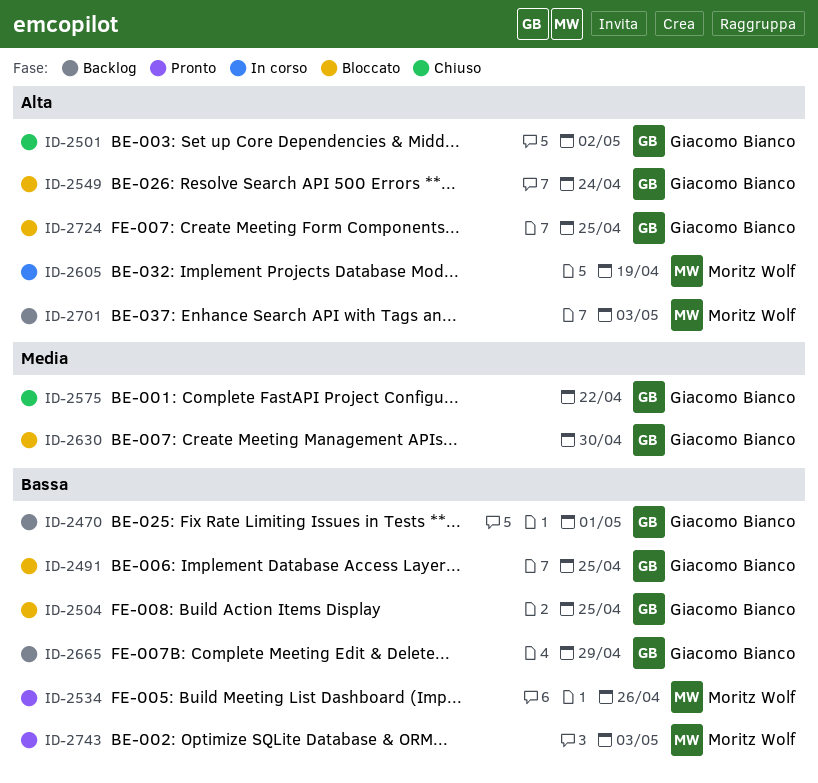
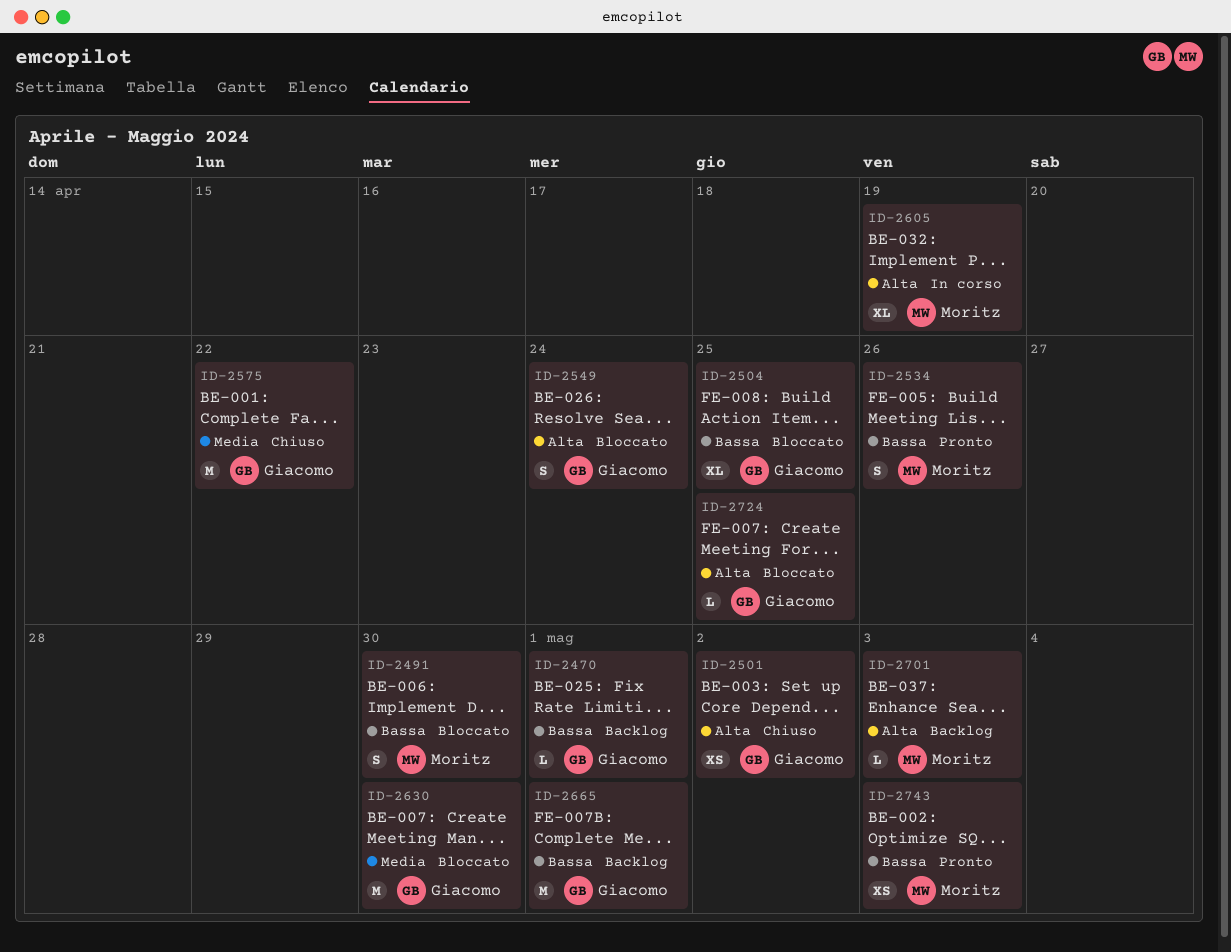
ID-2491, owner: Giacomo Bianco -> Moritz Wolf
ID-2491, due: Apr 25 -> Apr 30
ID-2665, due: Apr 29 -> May 1

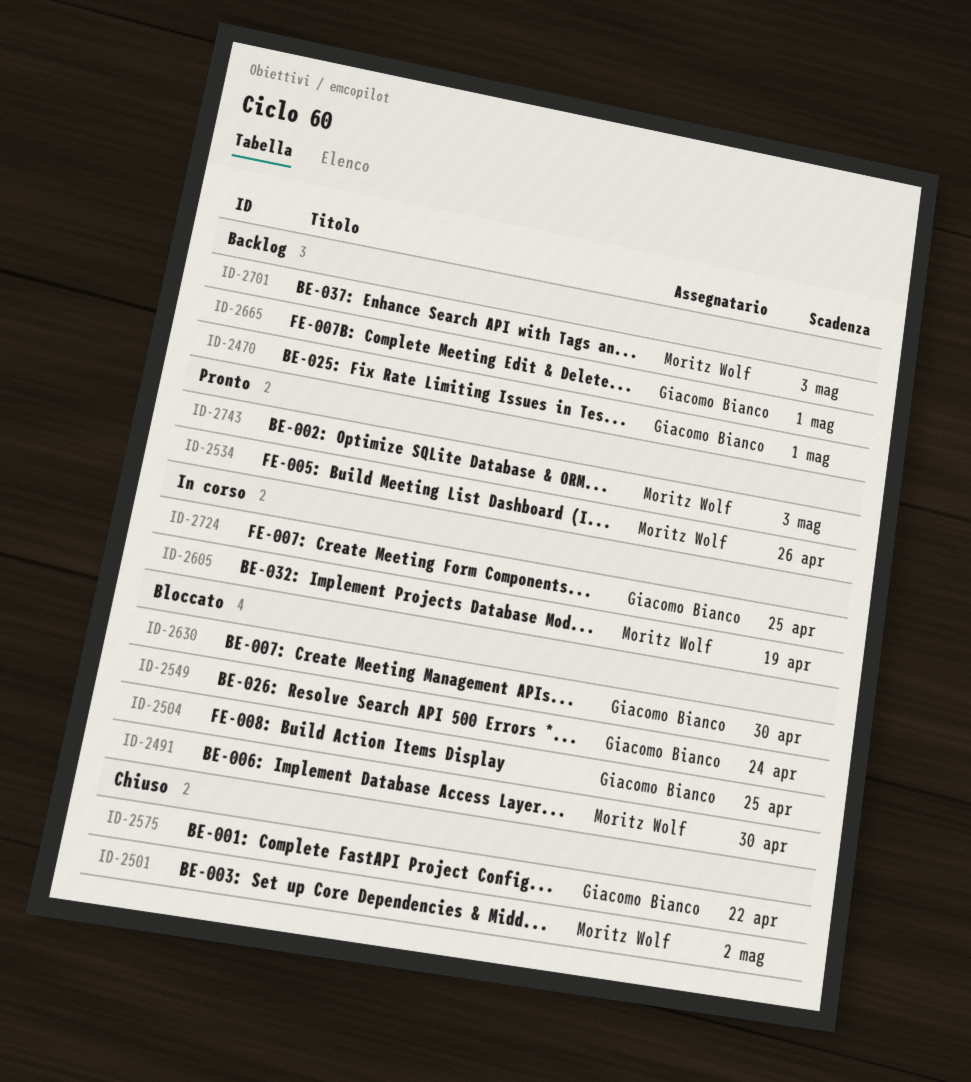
ID-2501, owner: Giacomo Bianco -> Moritz Wolf
ID-2724, status: Bloccato -> In corso

